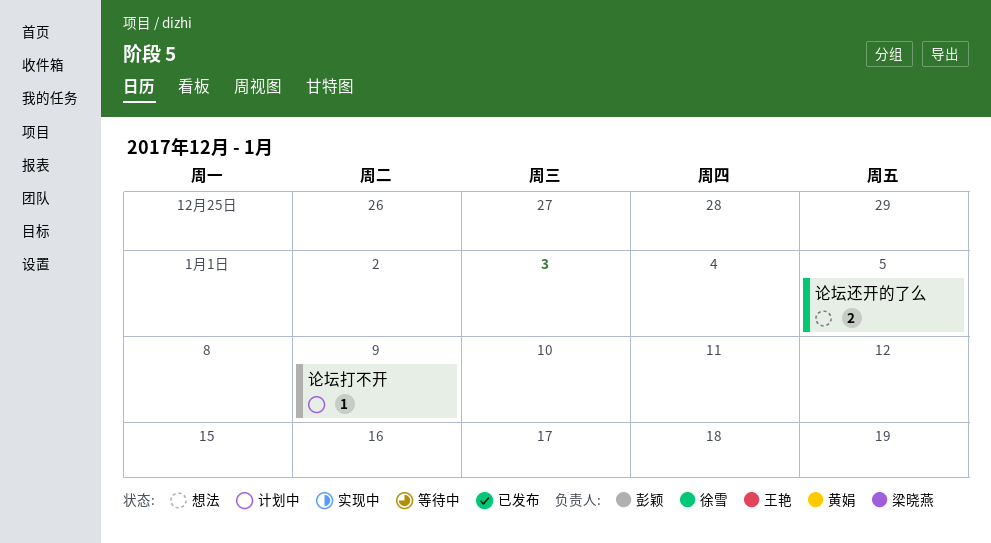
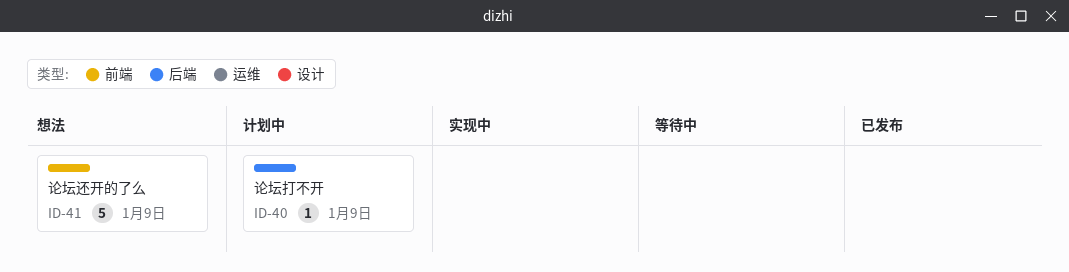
论坛还开的了么, estimate: 2 -> 5
论坛还开的了么, due: Jan 5 -> Jan 9

